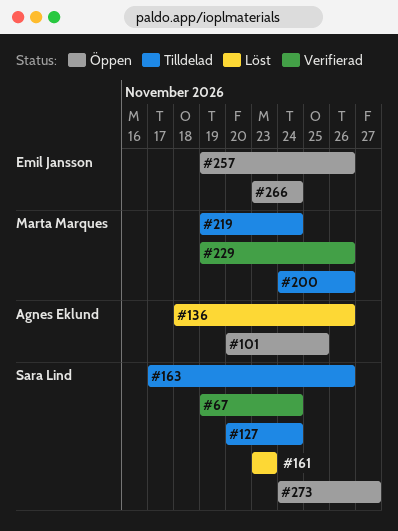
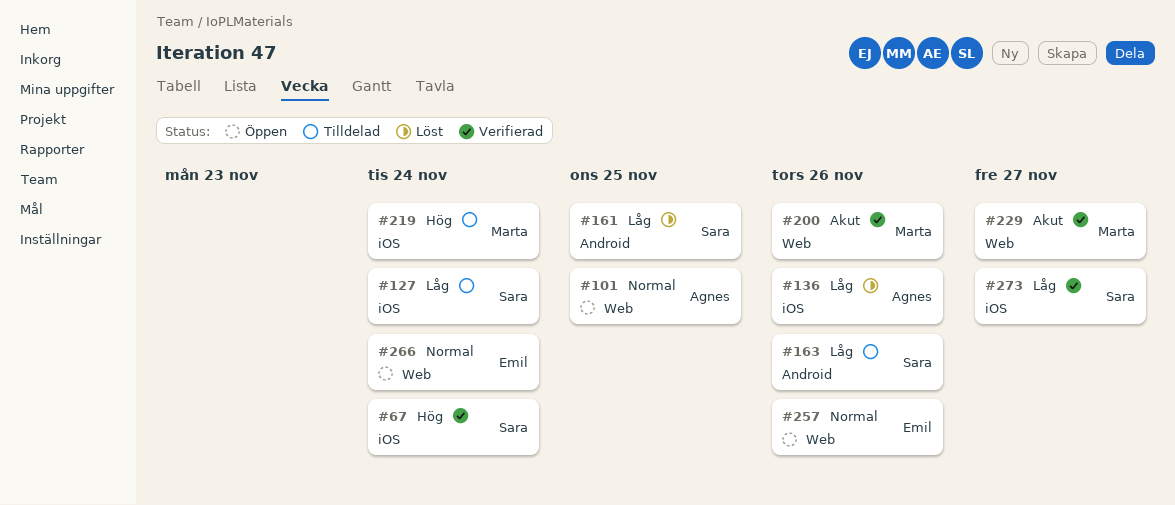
#161, due: Nov 23 -> Nov 25
#200, status: Tilldelad -> Verifierad
#229, due: Nov 26 -> Nov 27
#273, status: Öppen -> Verifierad

